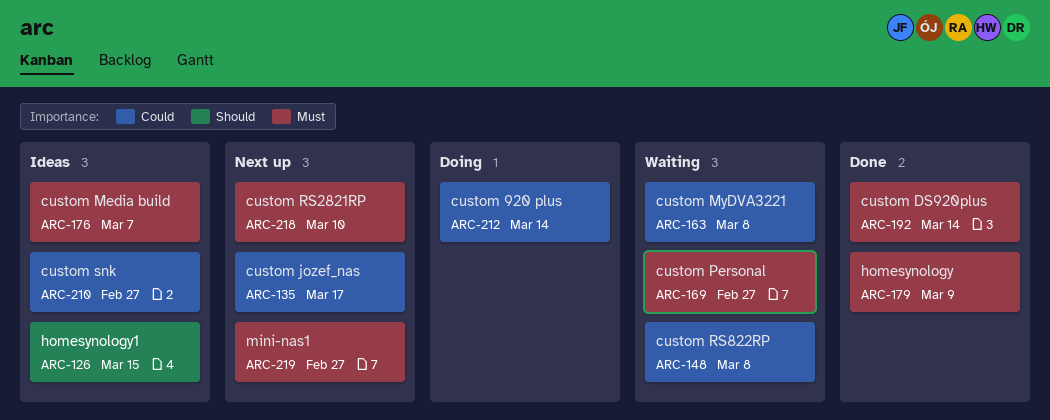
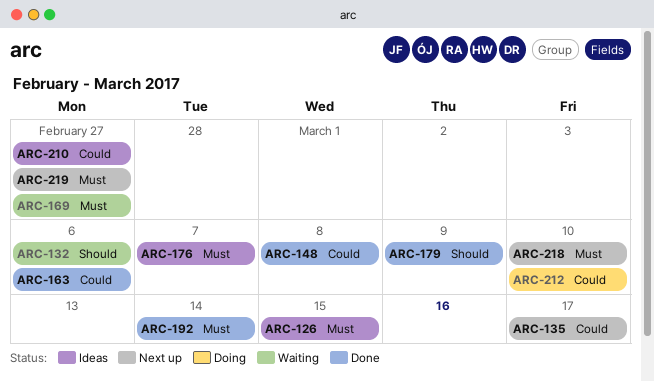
ARC-126, priority: Should -> Must
ARC-132: none -> present
ARC-148, status: Waiting -> Done
ARC-163, status: Waiting -> Done
ARC-163, due: Mar 8 -> Mar 6
ARC-179, priority: Must -> Should
ARC-212, due: Mar 14 -> Mar 10

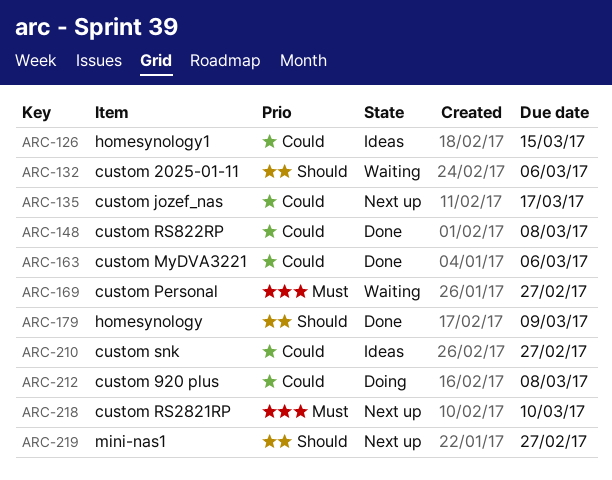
ARC-126, priority: Must -> Could
ARC-176: present -> none
ARC-192: present -> none
ARC-212, due: Mar 10 -> Mar 8
ARC-219, priority: Must -> Should

